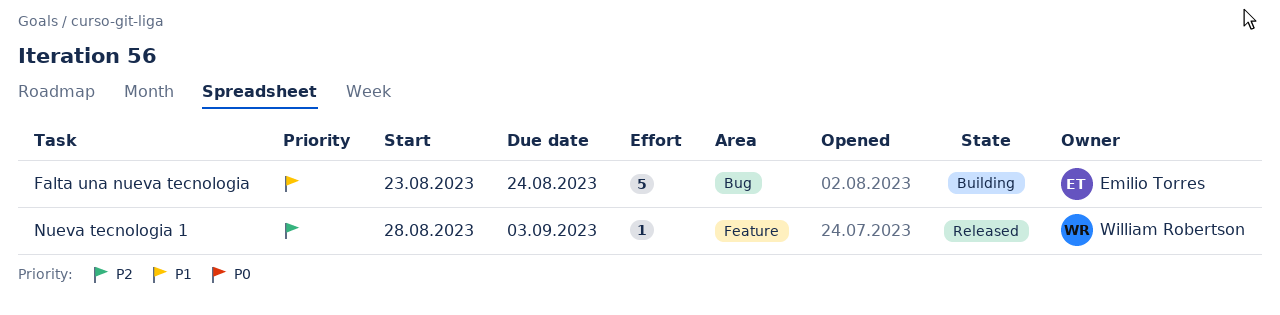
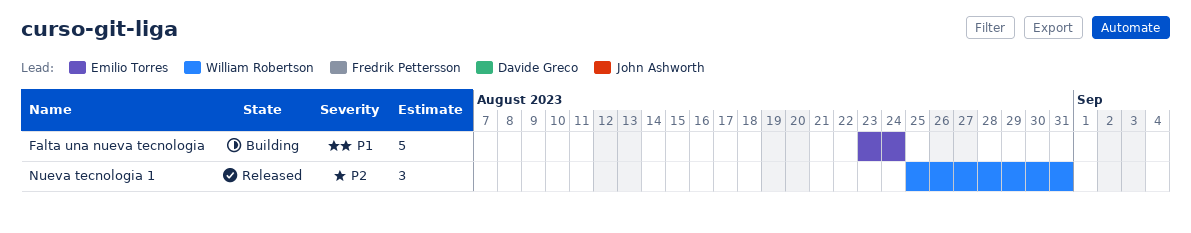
Nueva tecnologia 1, estimate: 1 -> 3
Nueva tecnologia 1, start: Aug 28 -> Aug 25
Nueva tecnologia 1, due: Sep 3 -> Aug 31

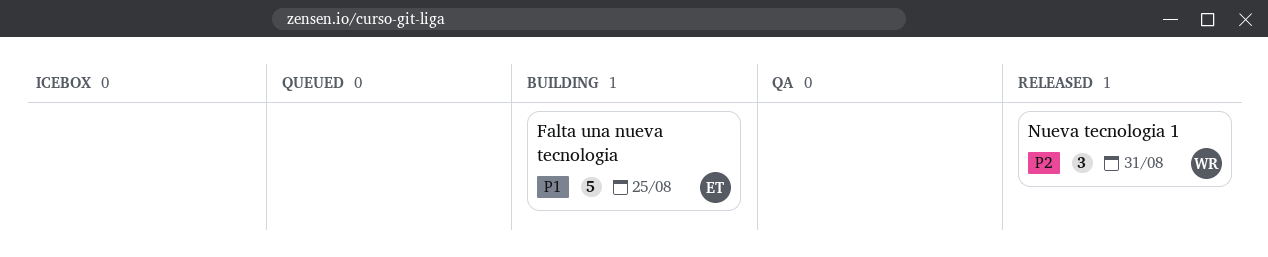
Falta una nueva tecnologia, due: Aug 24 -> Aug 25

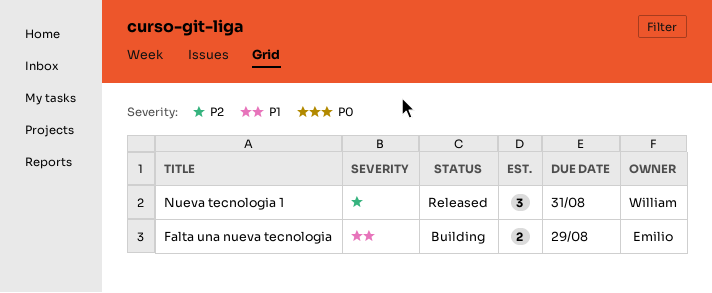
Falta una nueva tecnologia, estimate: 5 -> 2
Falta una nueva tecnologia, due: Aug 25 -> Aug 29

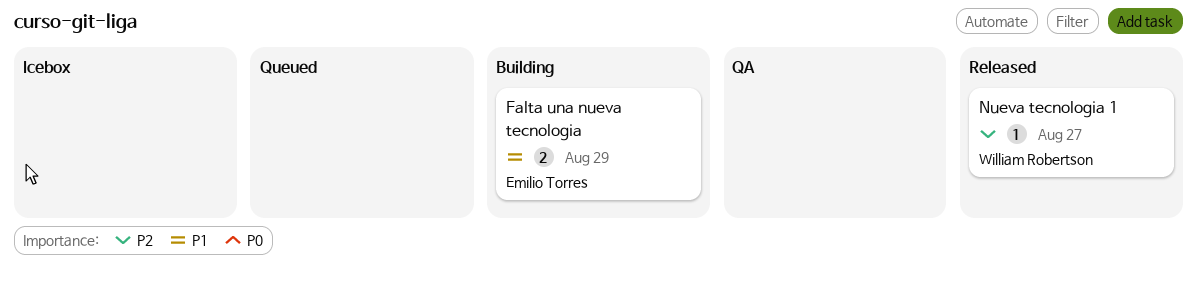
Nueva tecnologia 1, estimate: 3 -> 1
Nueva tecnologia 1, due: Aug 31 -> Aug 27

